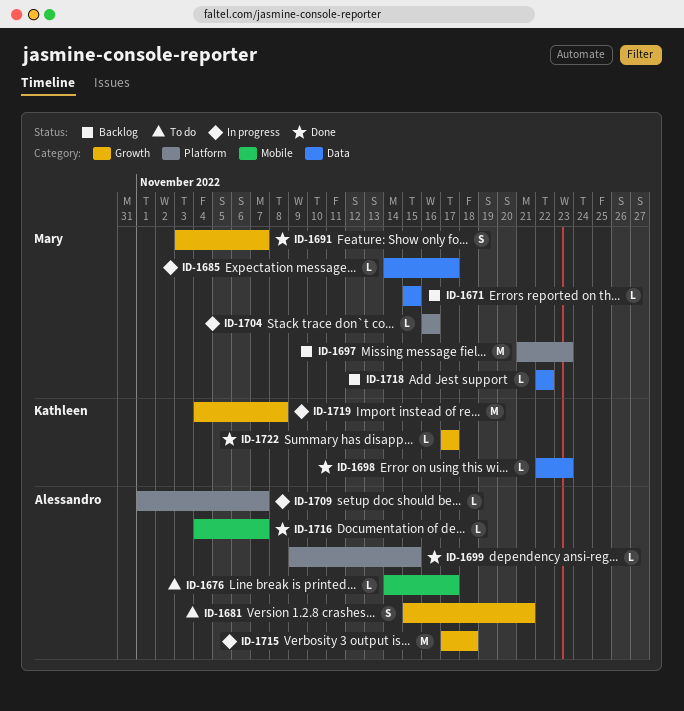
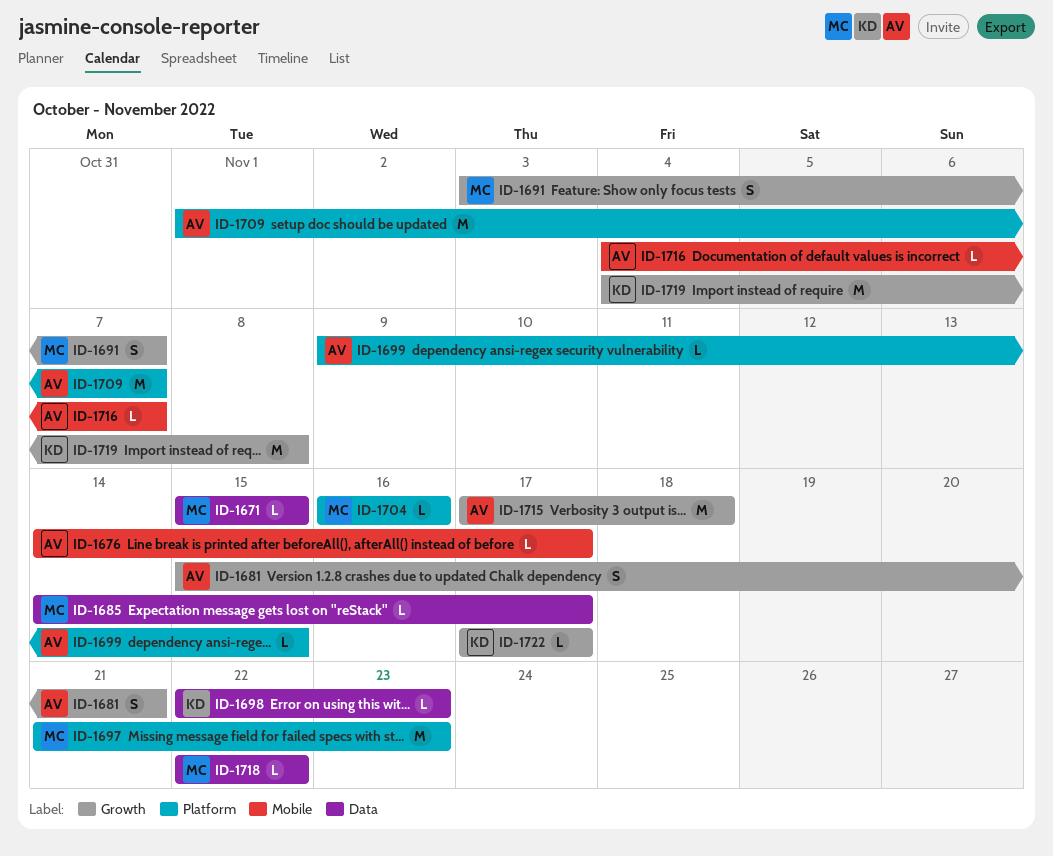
ID-1709, estimate: L -> M

